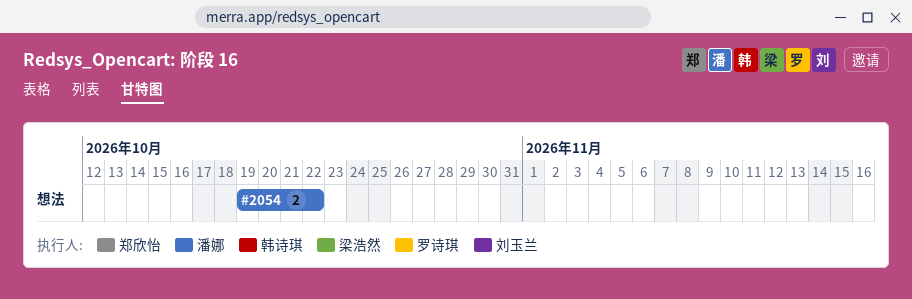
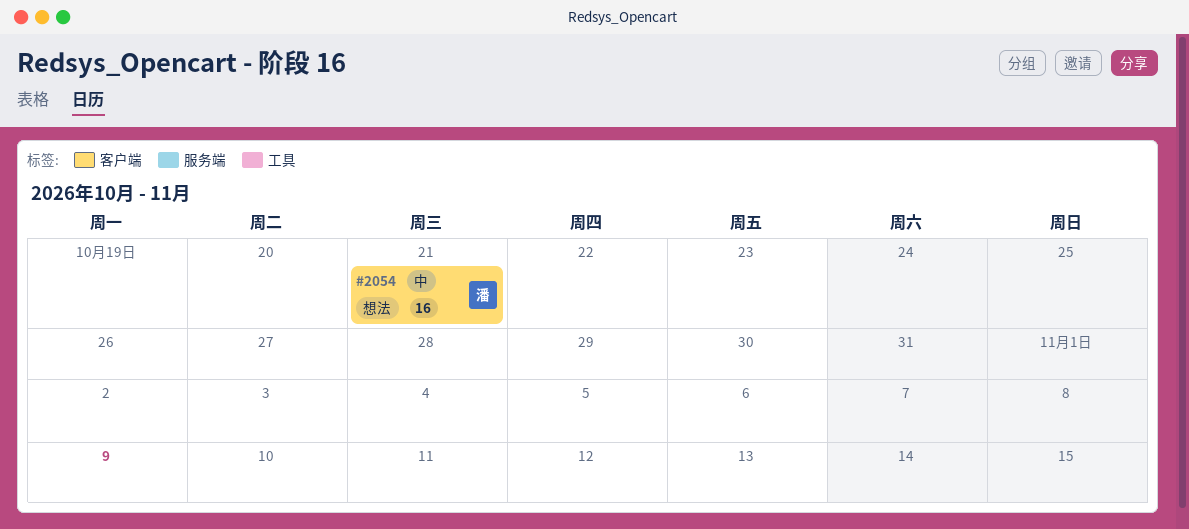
#2054, estimate: 2 -> 16
#2054, due: Oct 22 -> Oct 21

